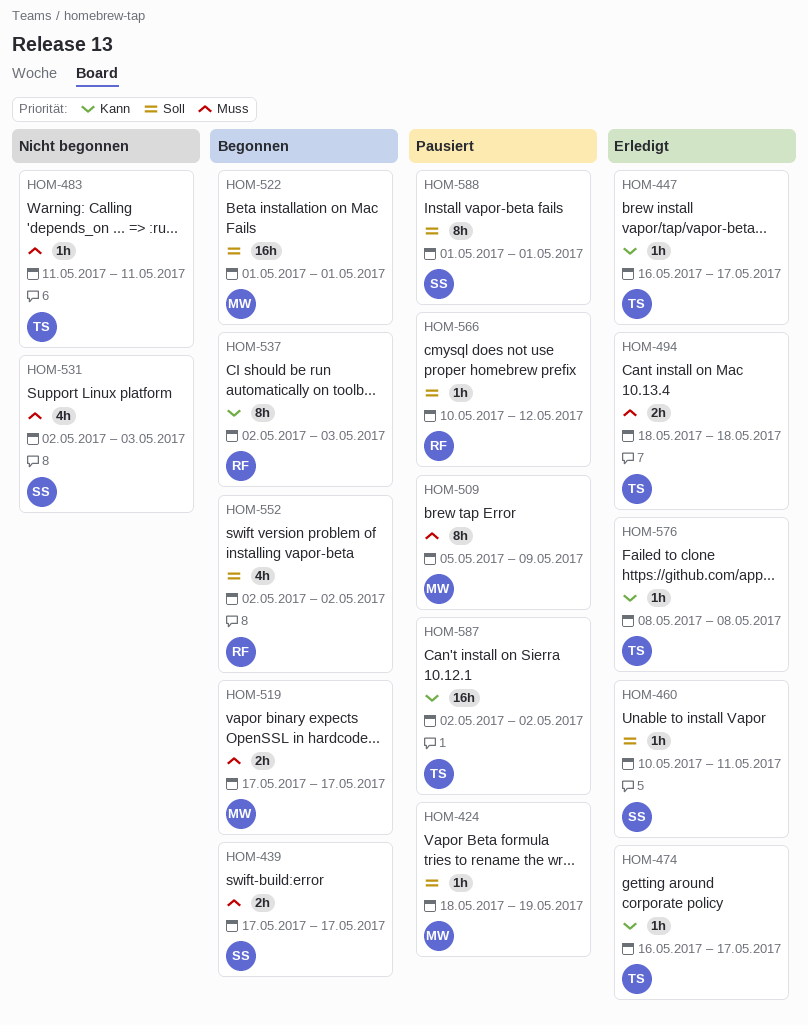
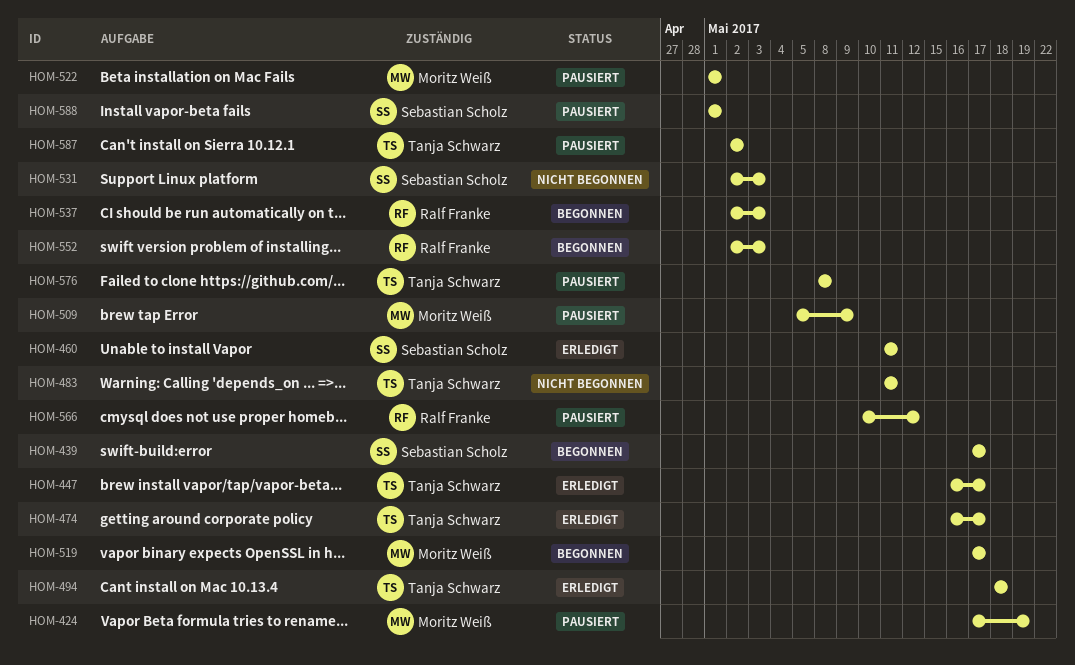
HOM-424, start: May 18 -> May 17
HOM-460, start: May 10 -> May 11
HOM-522, status: Begonnen -> Pausiert
HOM-552, due: May 2 -> May 3
HOM-576, status: Erledigt -> Pausiert

